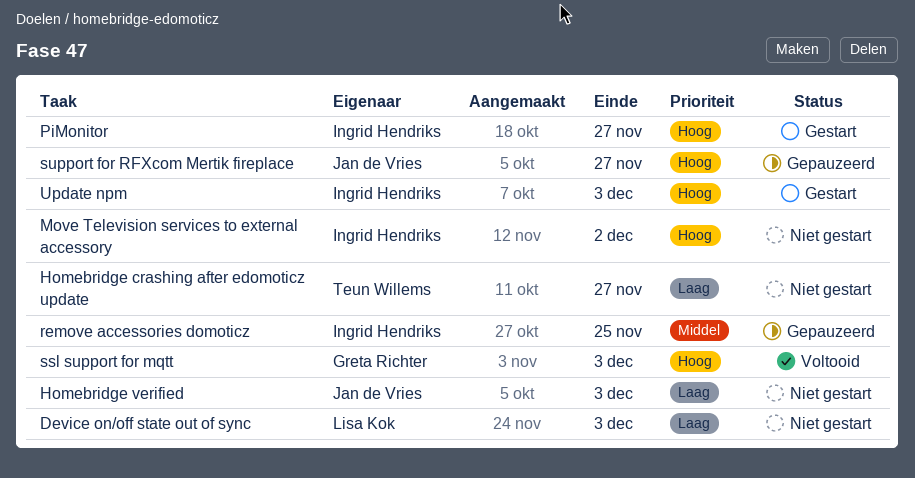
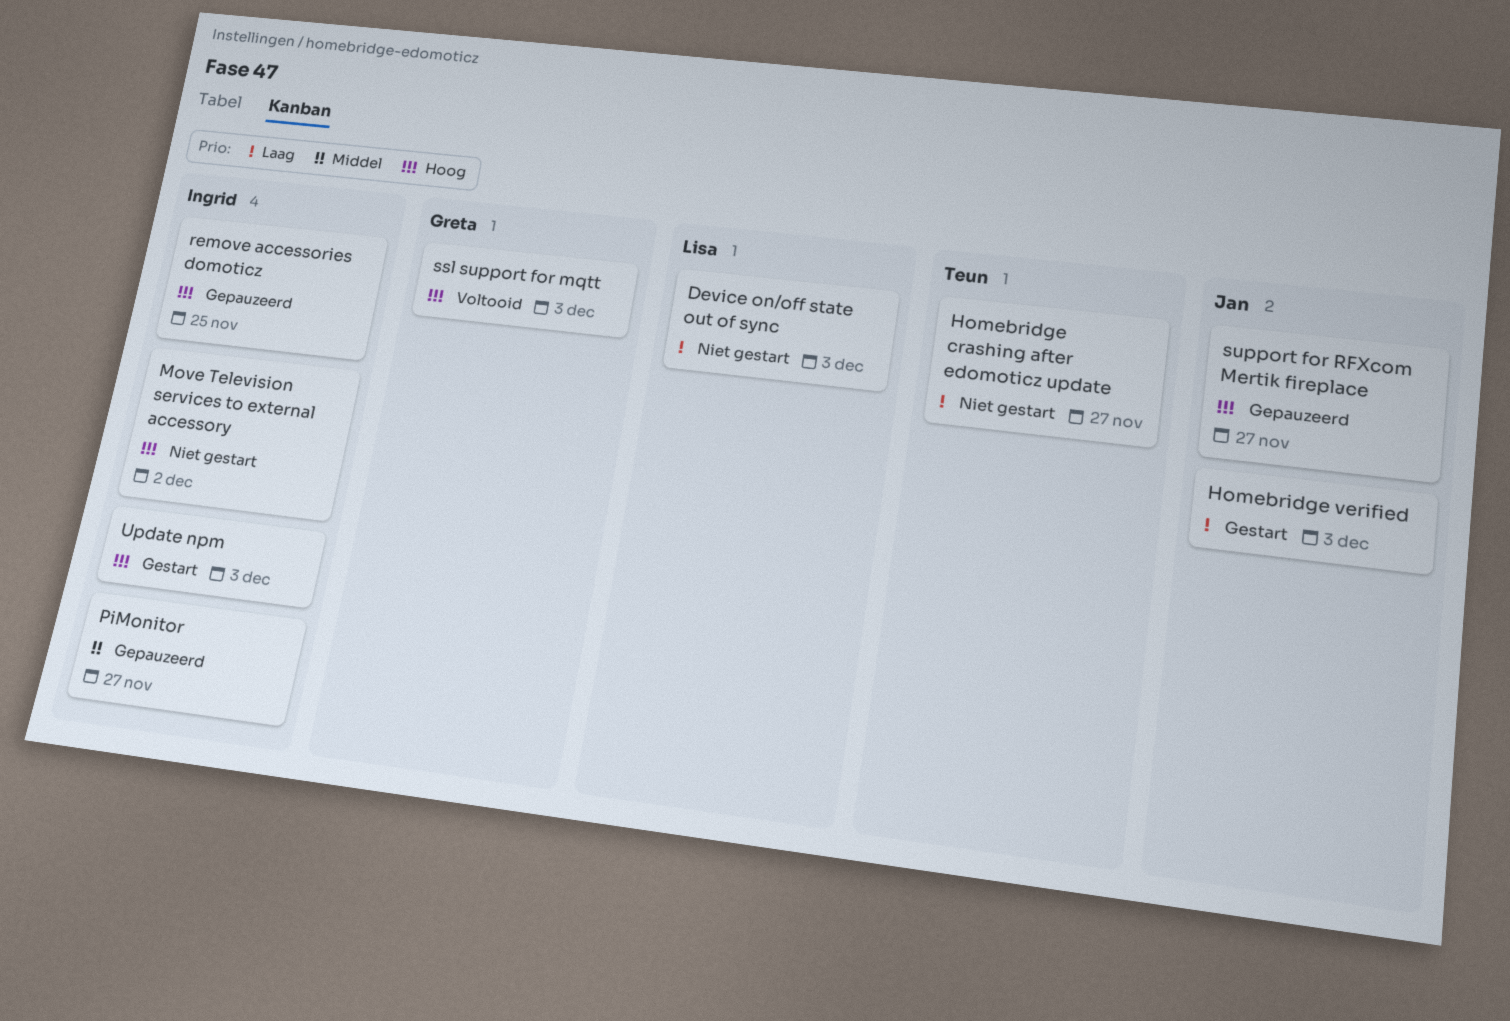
Homebridge verified, status: Niet gestart -> Gestart
PiMonitor, status: Gestart -> Gepauzeerd
PiMonitor, priority: Hoog -> Middel
remove accessories domoticz, priority: Middel -> Hoog

